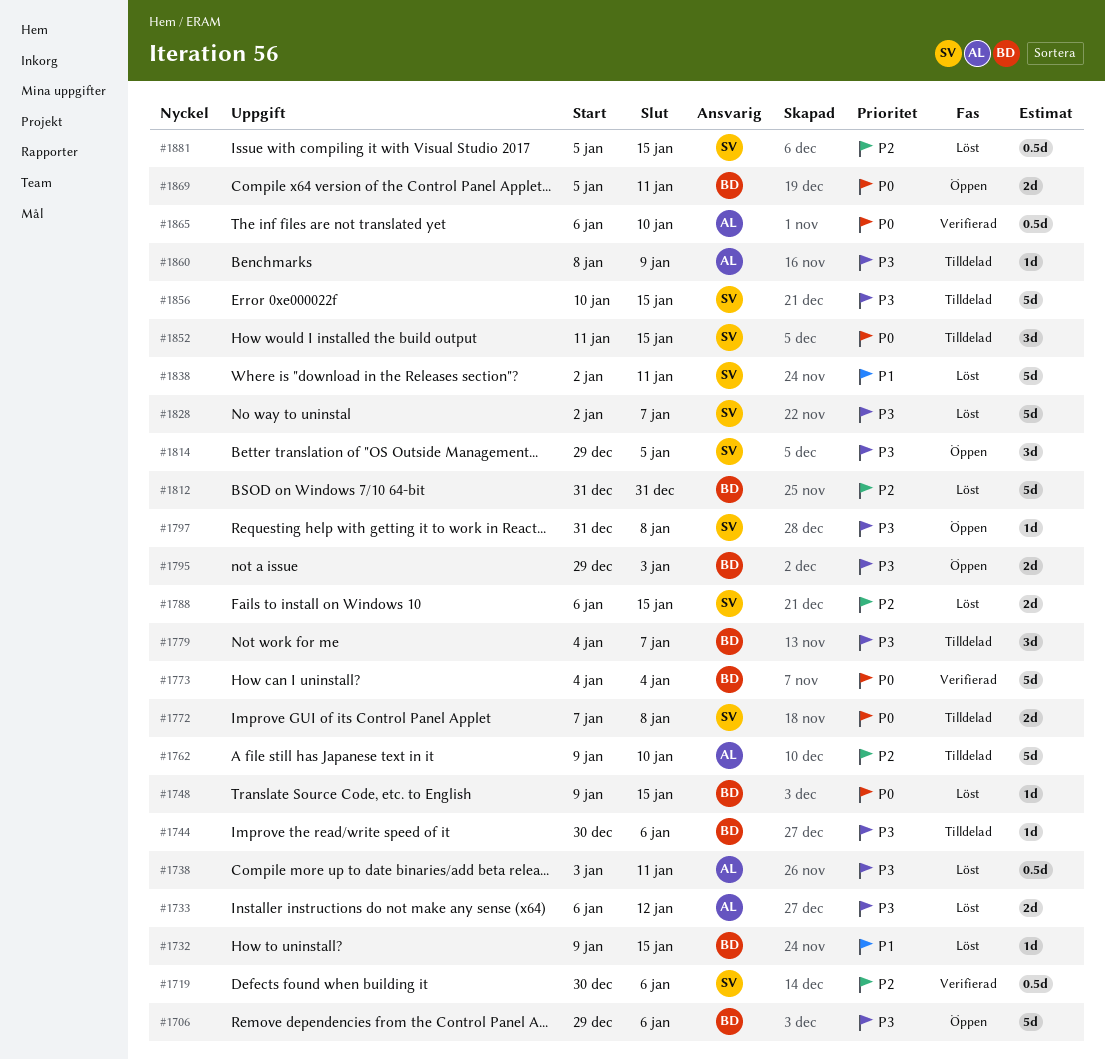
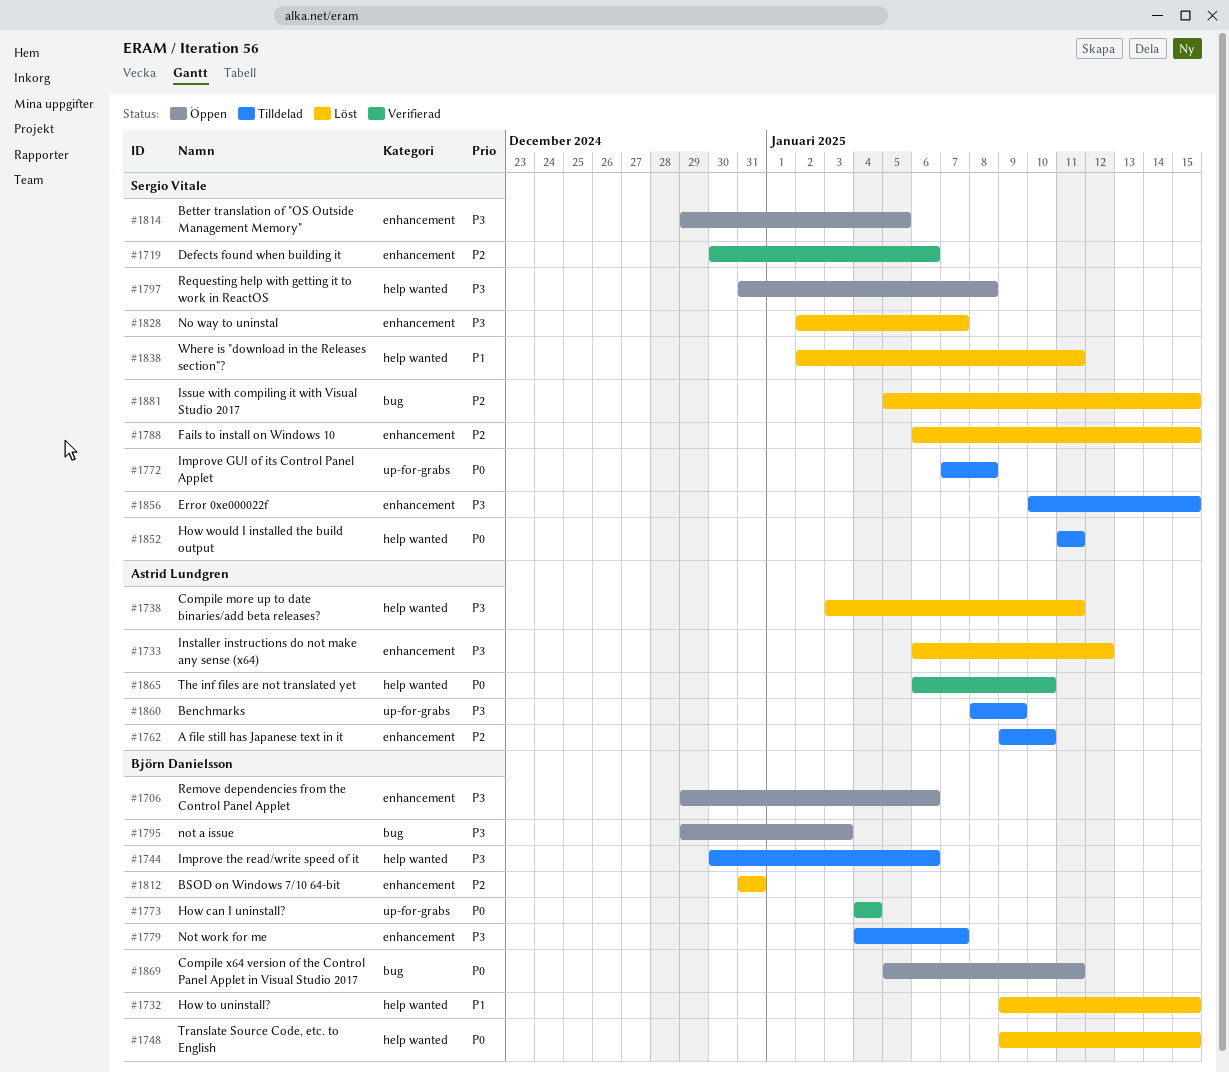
#1852, due: Jan 15 -> Jan 11

